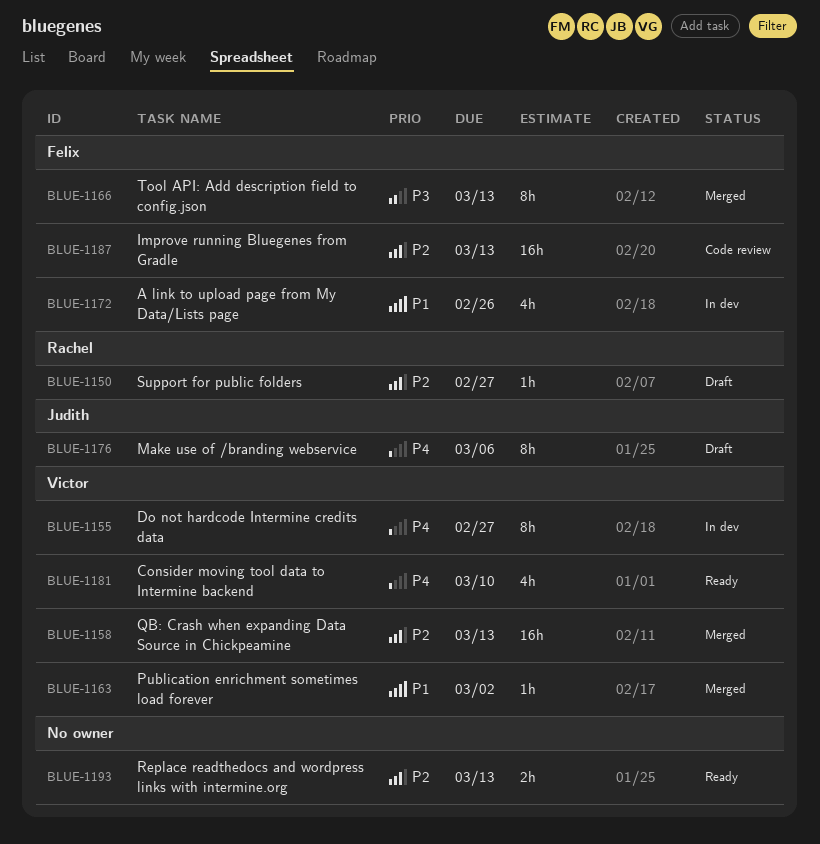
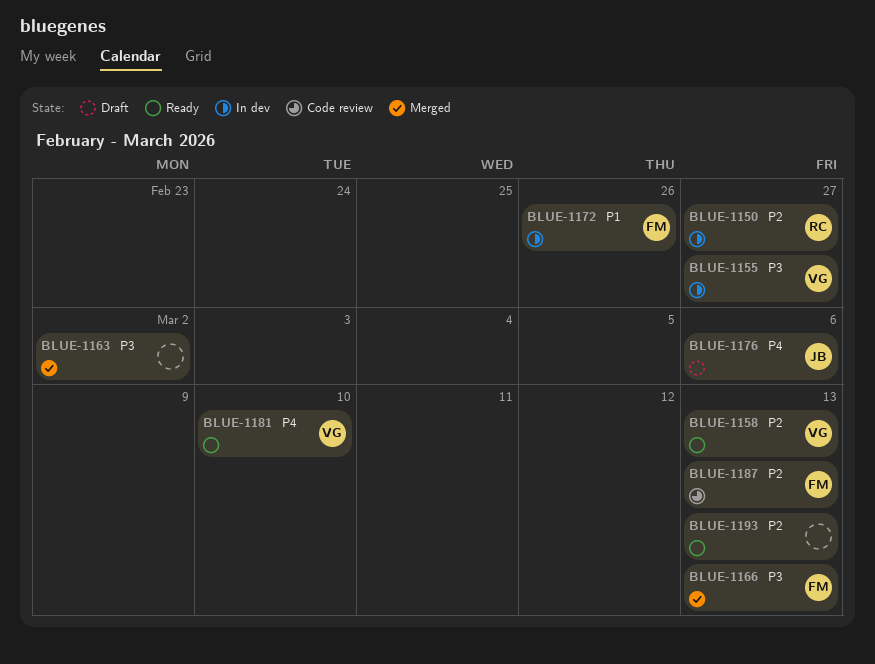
BLUE-1150, status: Draft -> In dev
BLUE-1155, priority: P4 -> P3
BLUE-1158, status: Merged -> Ready
BLUE-1163, owner: Victor -> none
BLUE-1163, priority: P1 -> P3

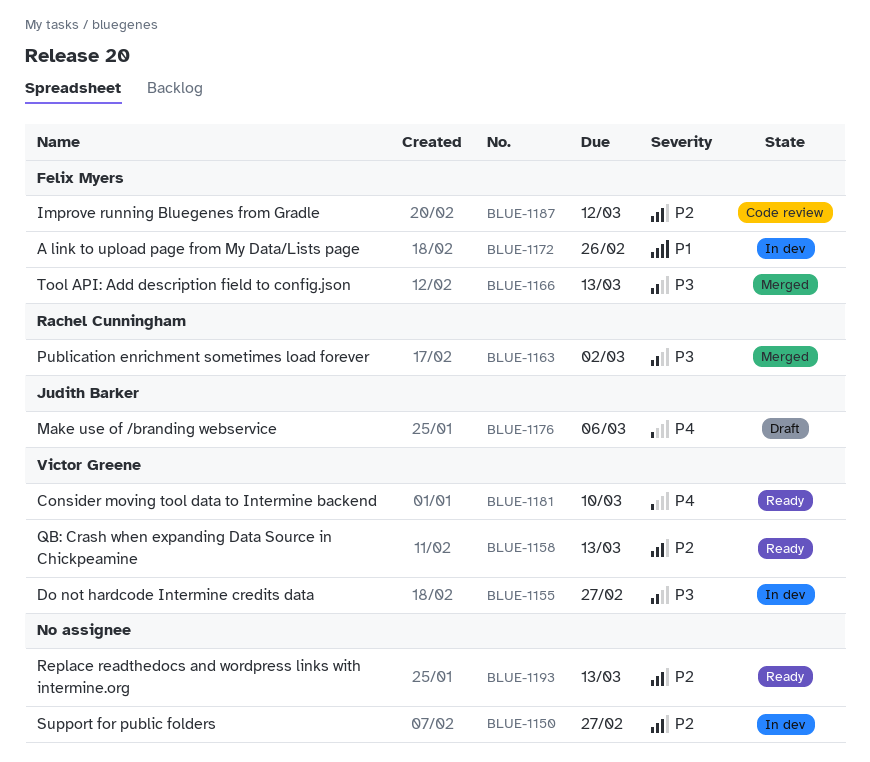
BLUE-1150, owner: Rachel Cunningham -> none
BLUE-1163, owner: none -> Rachel Cunningham
BLUE-1187, due: Mar 13 -> Mar 12

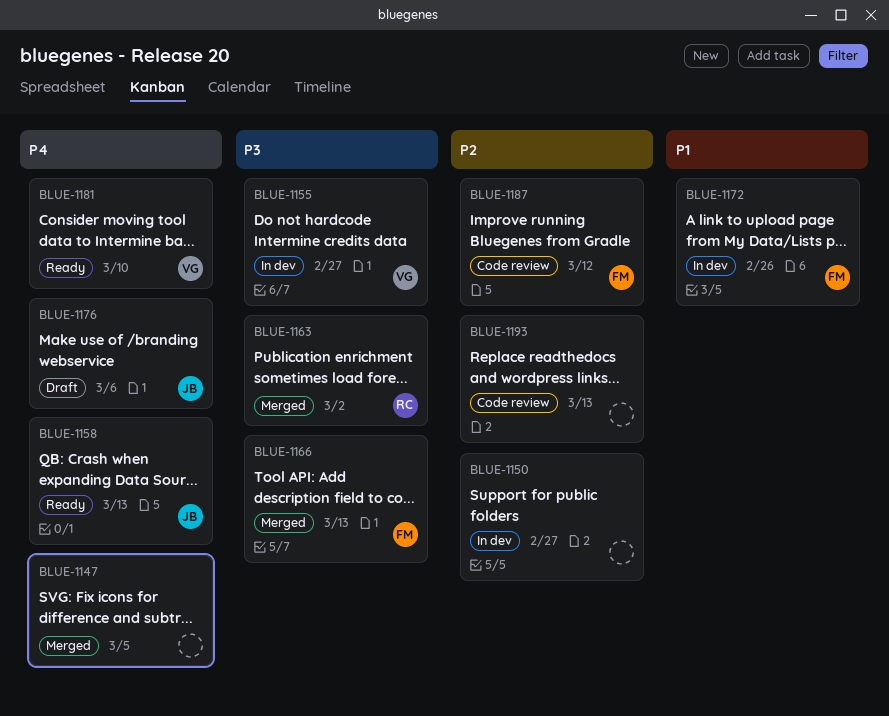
BLUE-1147: none -> present
BLUE-1158, owner: Victor Greene -> Judith Barker
BLUE-1158, priority: P2 -> P4
BLUE-1193, status: Ready -> Code review

